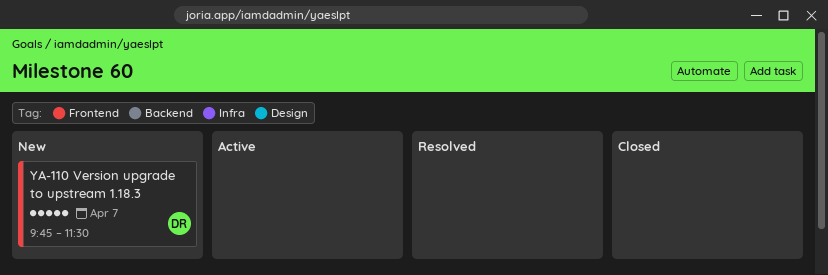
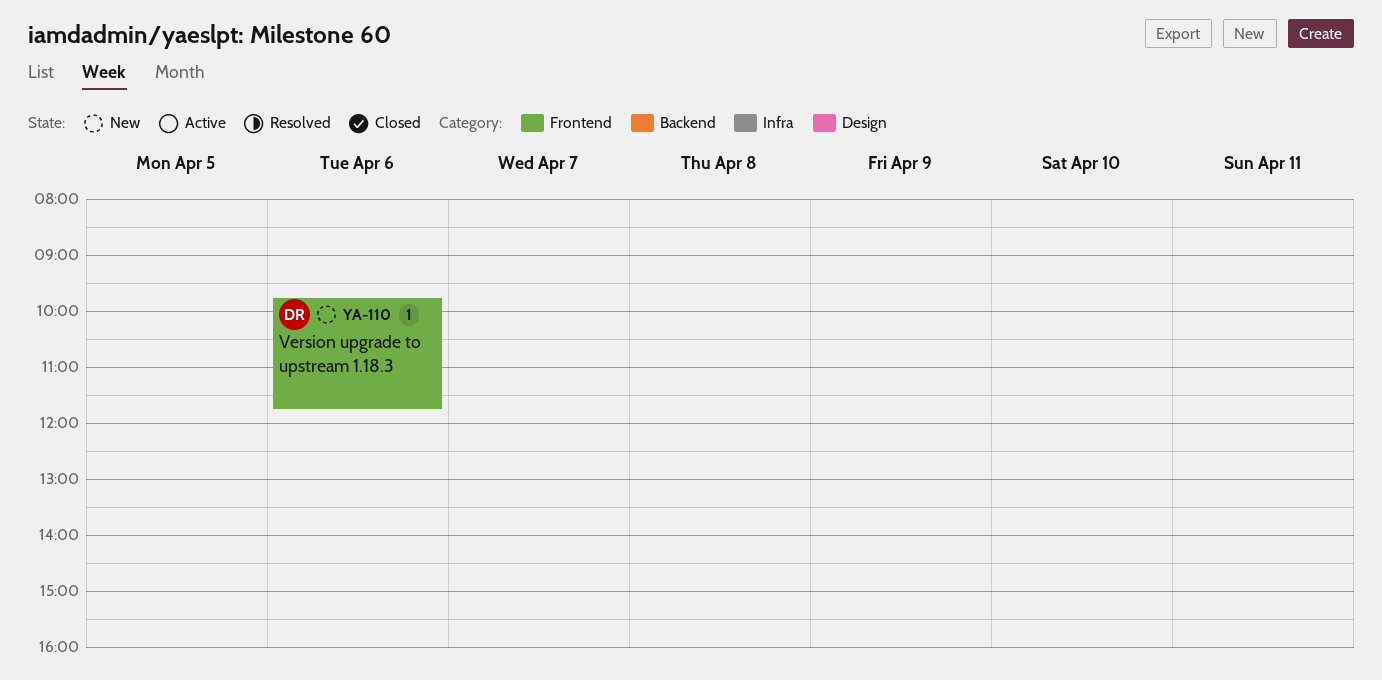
YA-110, estimate: 5 -> 1
YA-110, day: Apr 7 -> Apr 6
YA-110, ends: 11:30 -> 11:45

